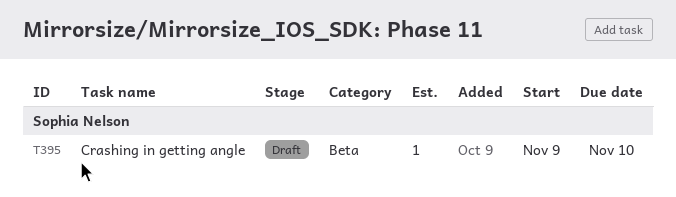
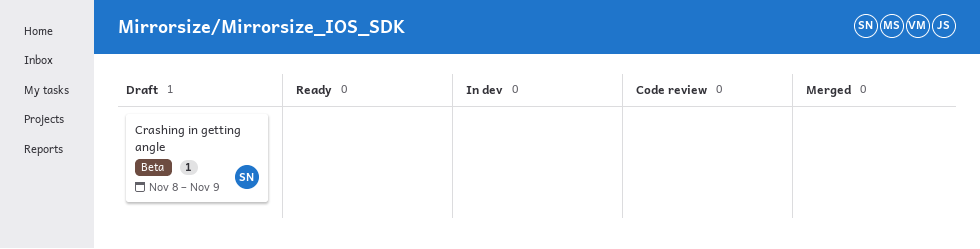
Crashing in getting angle, start: Nov 9 -> Nov 8
Crashing in getting angle, due: Nov 10 -> Nov 9

